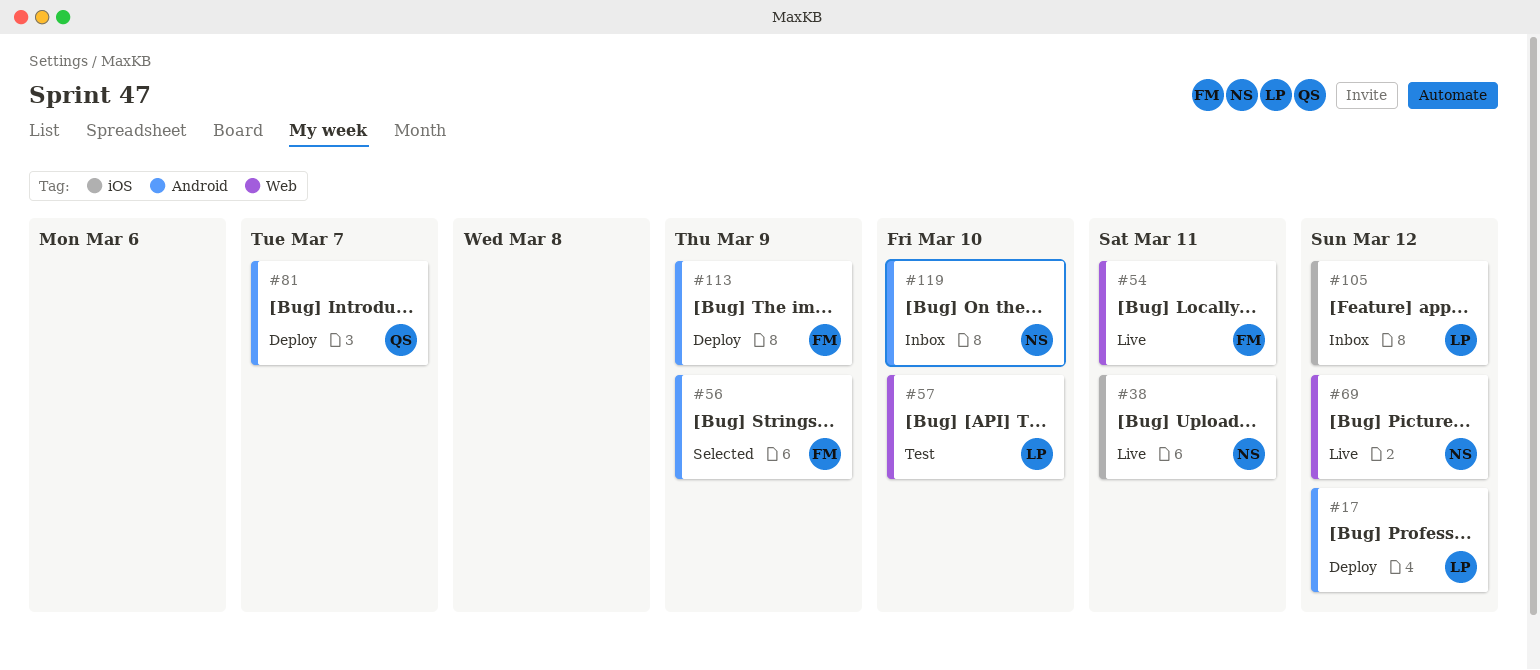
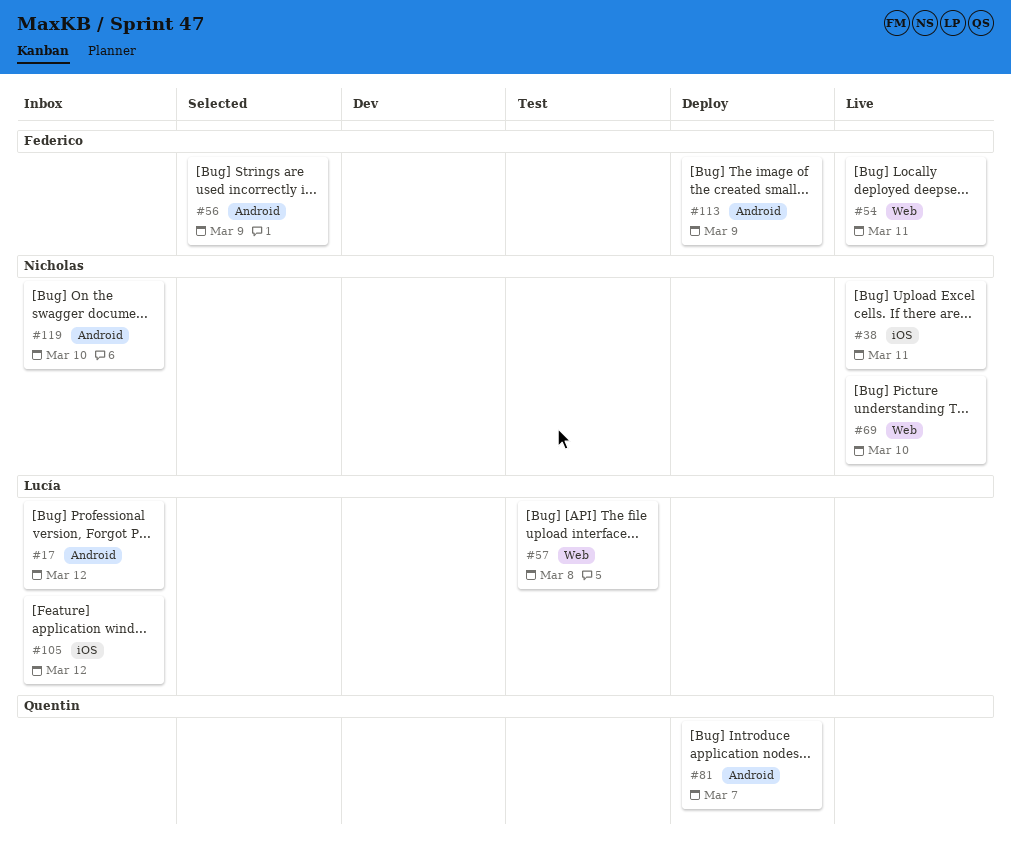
#17, status: Deploy -> Inbox
#57, due: Mar 10 -> Mar 8
#69, due: Mar 12 -> Mar 10

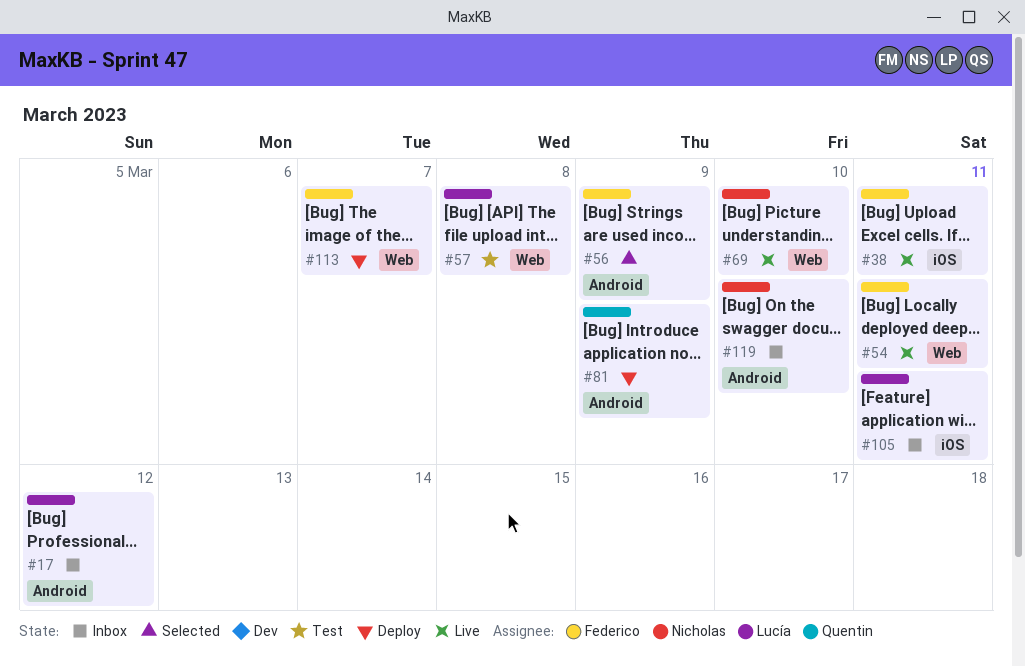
#38, owner: Nicholas -> Federico
#81, due: Mar 7 -> Mar 9
#105, due: Mar 12 -> Mar 11
#113, label: Android -> Web
#113, due: Mar 9 -> Mar 7

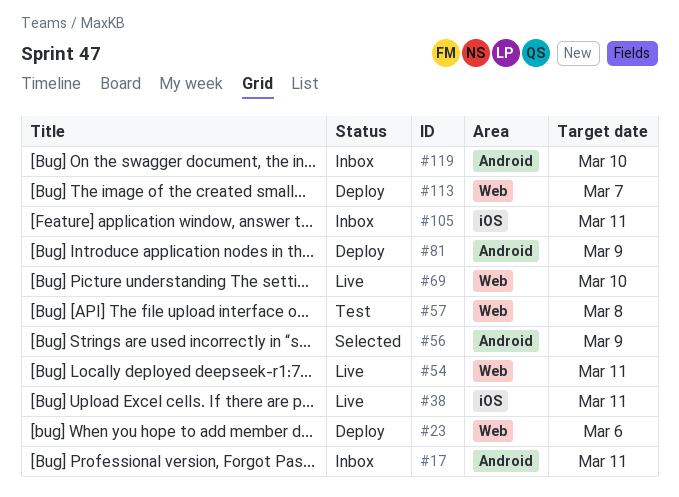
#17, due: Mar 12 -> Mar 11
#23: none -> present

